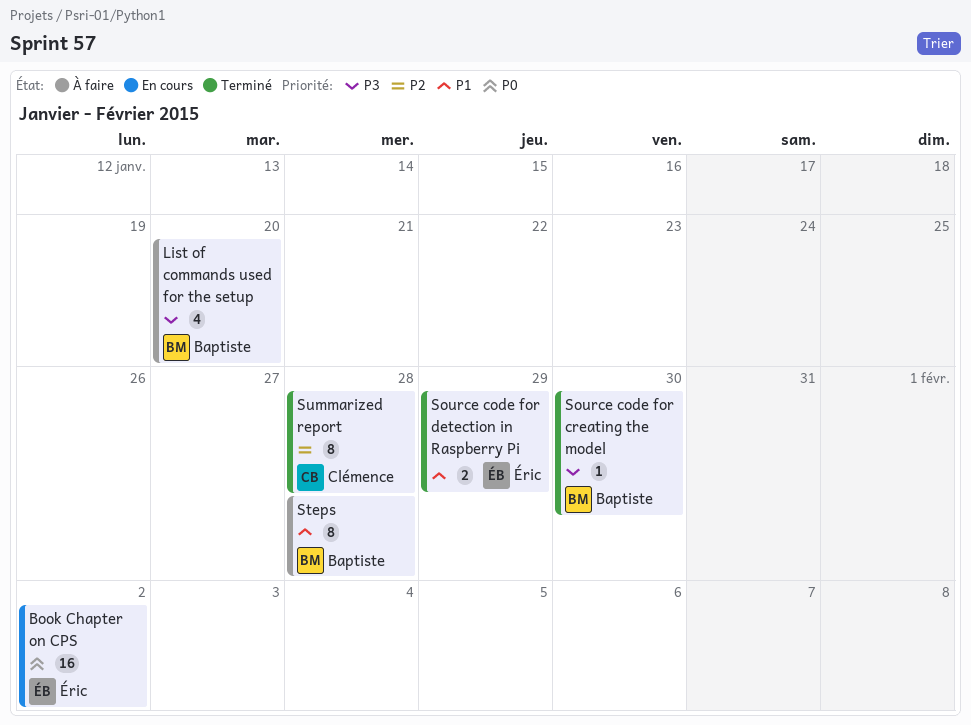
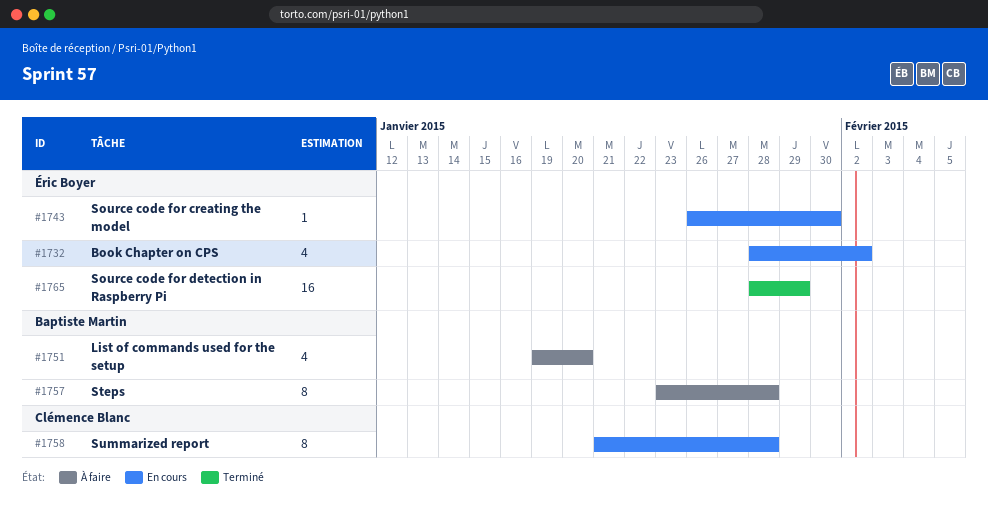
Book Chapter on CPS, estimate: 16 -> 4
Source code for creating the model, status: Terminé -> En cours
Source code for creating the model, owner: Baptiste Martin -> Éric Boyer
Source code for detection in Raspberry Pi, estimate: 2 -> 16
Summarized report, status: Terminé -> En cours

